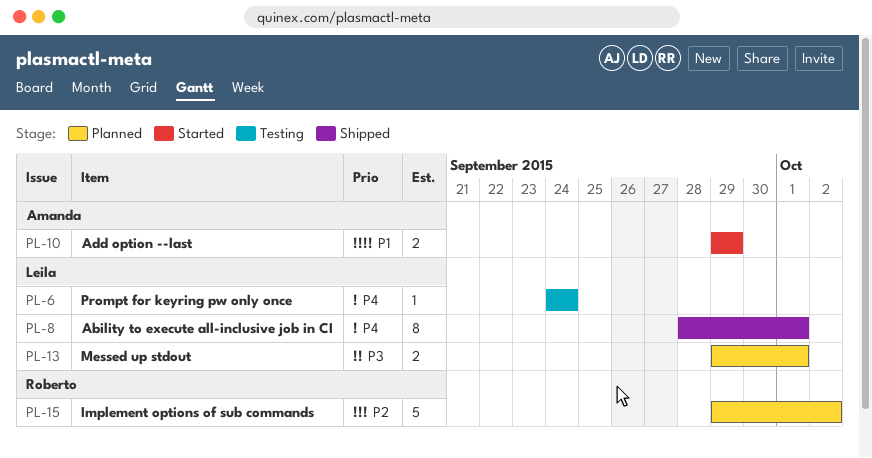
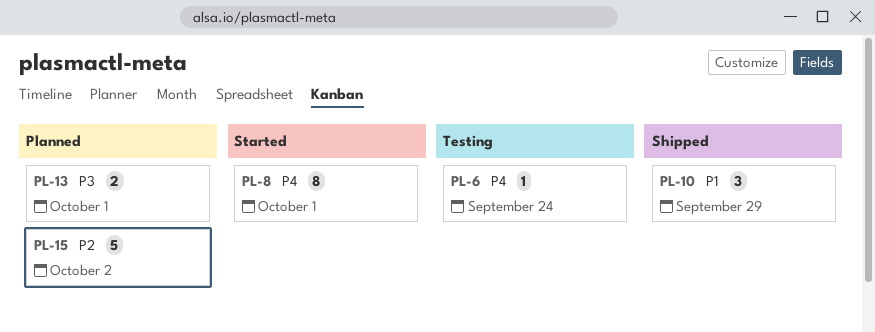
PL-8, status: Shipped -> Started
PL-10, status: Started -> Shipped
PL-10, estimate: 2 -> 3

